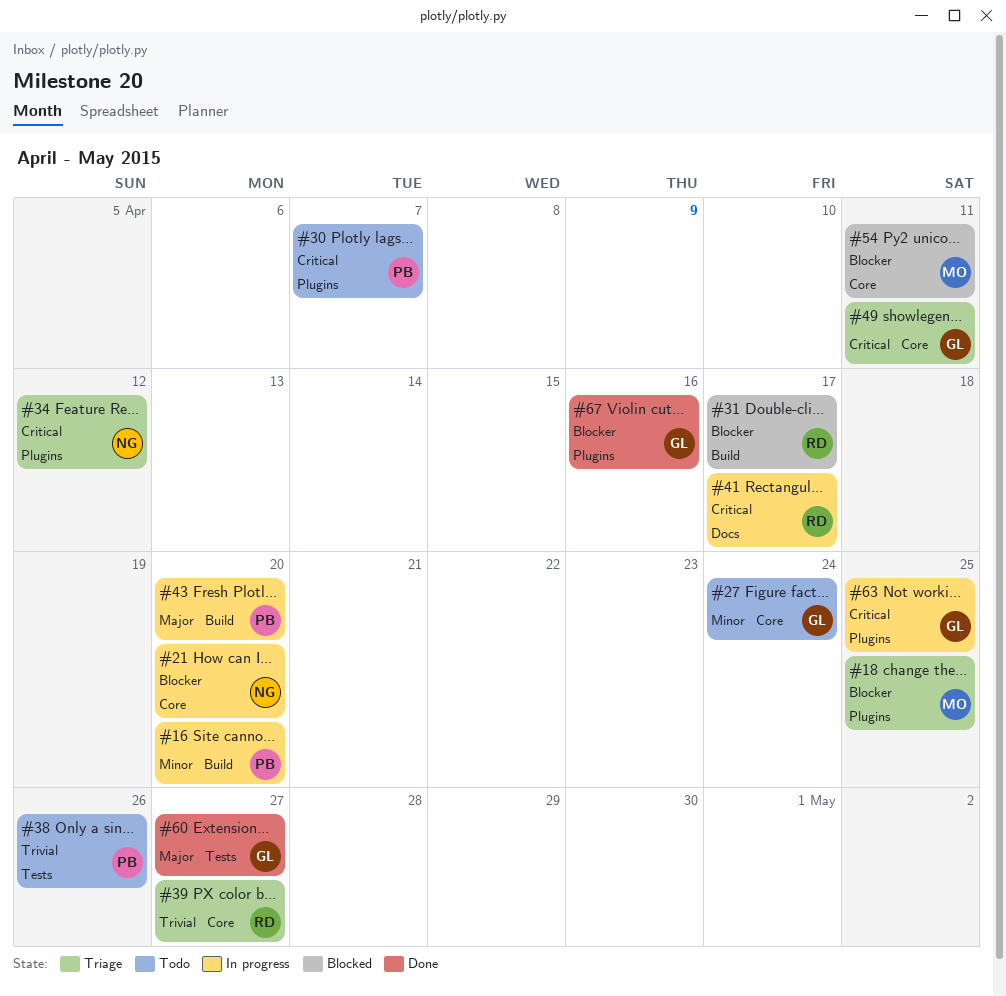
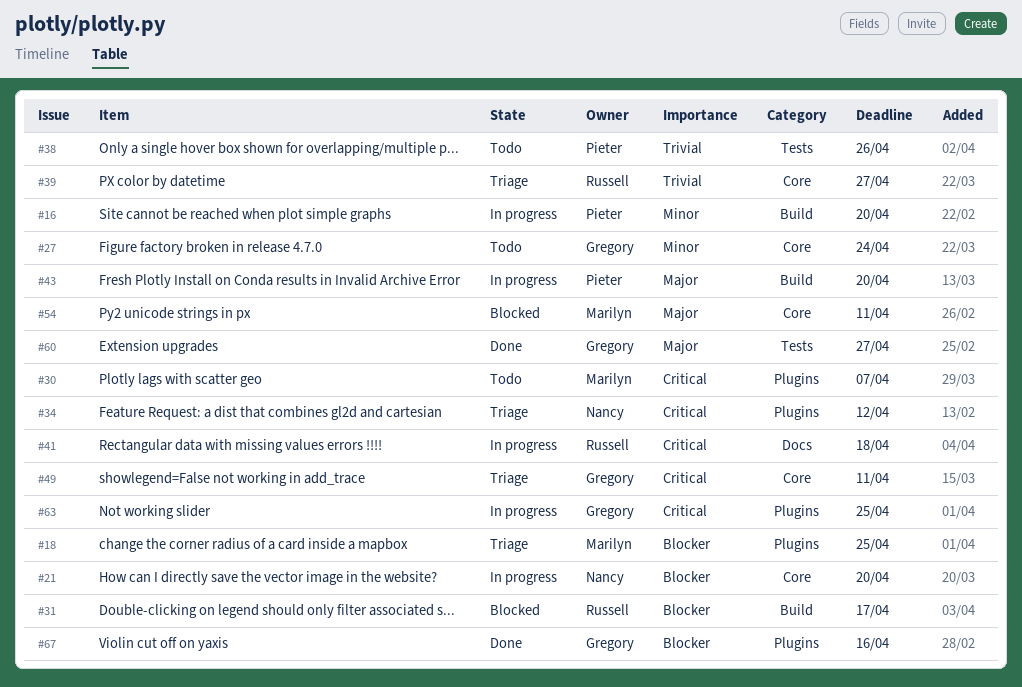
#30, owner: Pieter -> Marilyn
#41, due: Apr 17 -> Apr 18
#54, priority: Blocker -> Major

